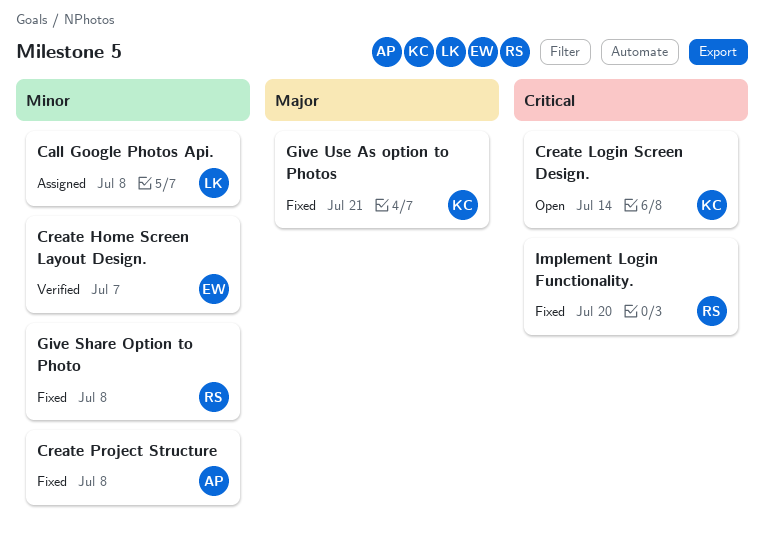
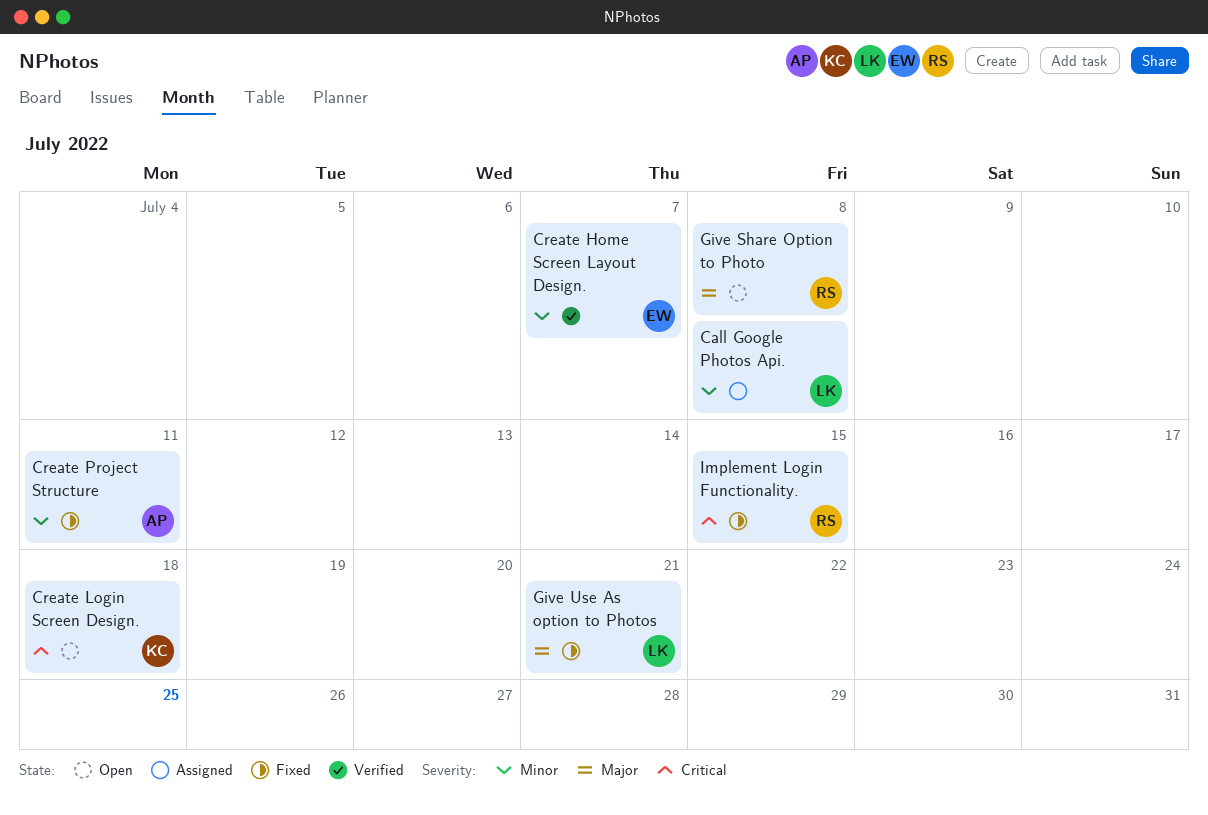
Create Login Screen Design., due: Jul 14 -> Jul 18
Create Project Structure, due: Jul 8 -> Jul 11
Give Share Option to Photo, status: Fixed -> Open
Give Share Option to Photo, priority: Minor -> Major
Give Use As option to Photos, owner: KC -> LK
Implement Login Functionality., due: Jul 20 -> Jul 15

